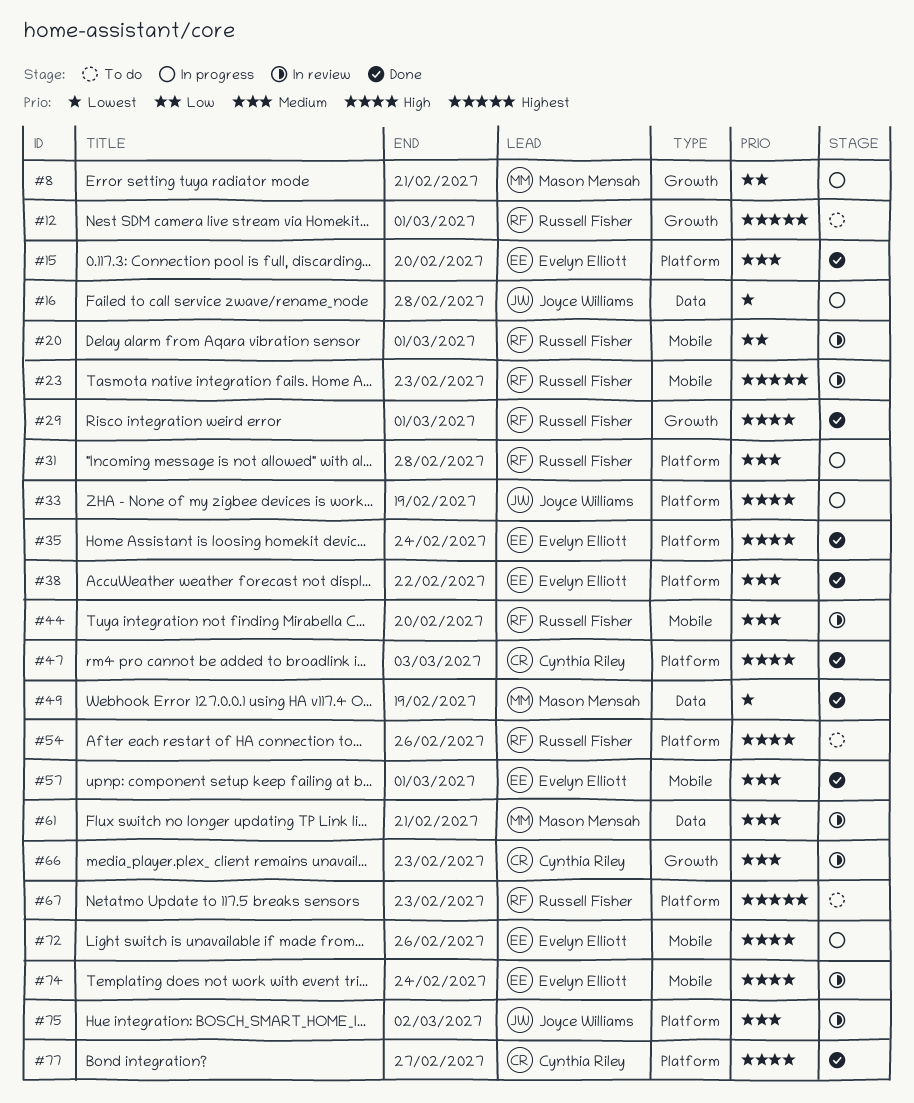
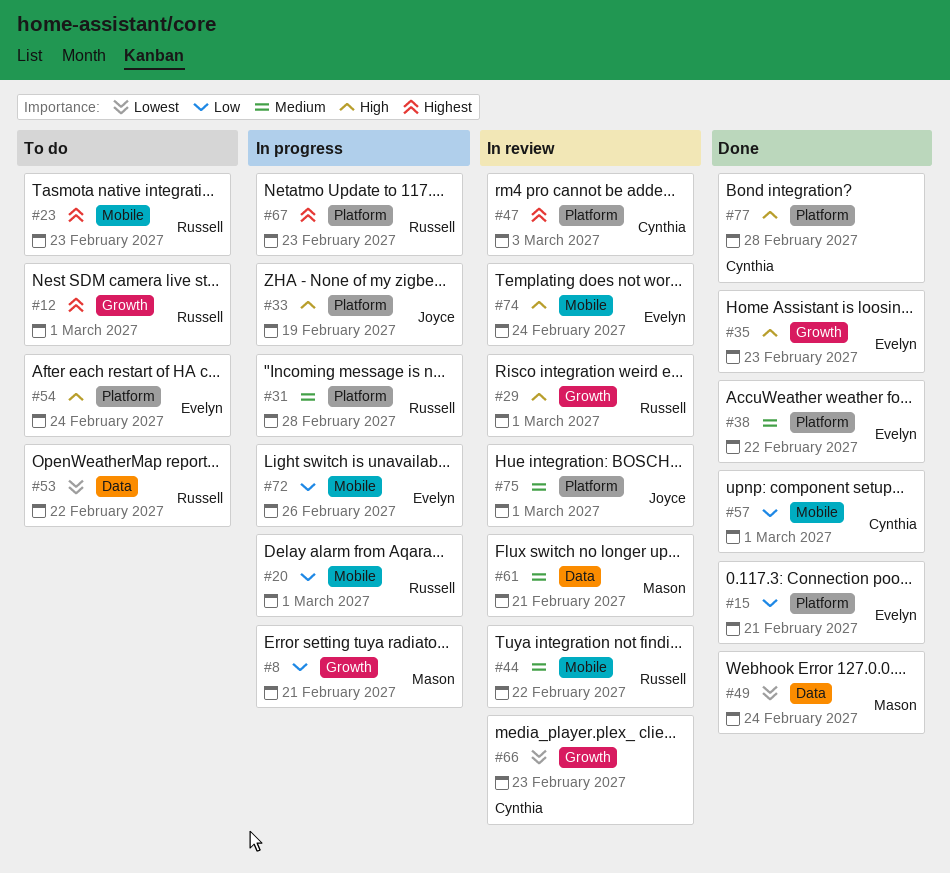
#15, priority: Medium -> Low
#15, due: Feb 20 -> Feb 21
#16: present -> none
#20, status: In review -> In progress
#23, status: In review -> To do
#29, status: Done -> In review
#35, label: Platform -> Growth
#35, due: Feb 24 -> Feb 23
#44, due: Feb 20 -> Feb 22
#47, status: Done -> In review
#47, priority: High -> Highest
#49, due: Feb 19 -> Feb 24
#53: none -> present
#54, owner: Russell Fisher -> Evelyn Elliott
#54, due: Feb 26 -> Feb 24
#57, owner: Evelyn Elliott -> Cynthia Riley
#57, priority: Medium -> Low
#66, priority: Medium -> Lowest
#67, status: To do -> In progress
#72, priority: High -> Low
#75, due: Mar 2 -> Mar 1
#77, due: Feb 27 -> Feb 28

